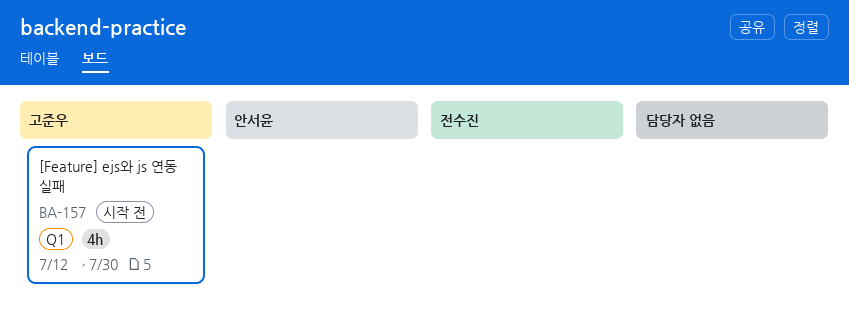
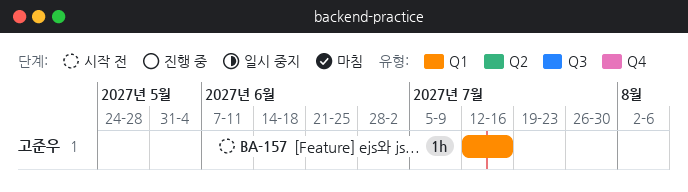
BA-157, estimate: 4h -> 1h
BA-157, due: Jul 30 -> Jul 16

